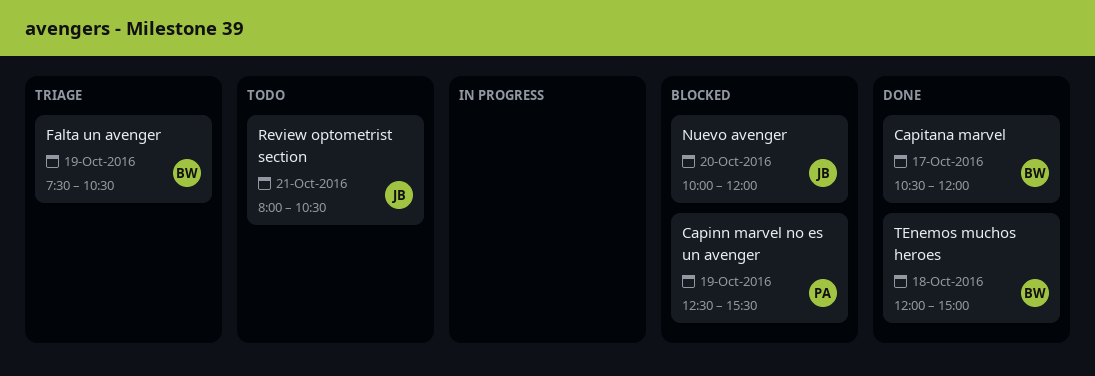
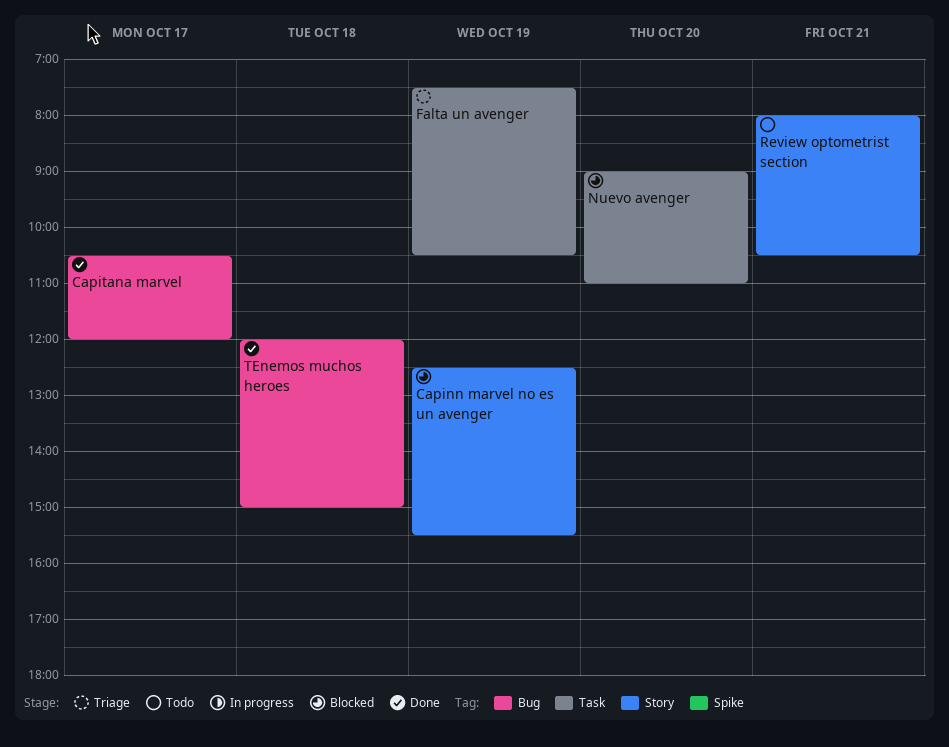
Nuevo avenger, begins: 10:00 -> 09:00
Nuevo avenger, ends: 12:00 -> 11:00

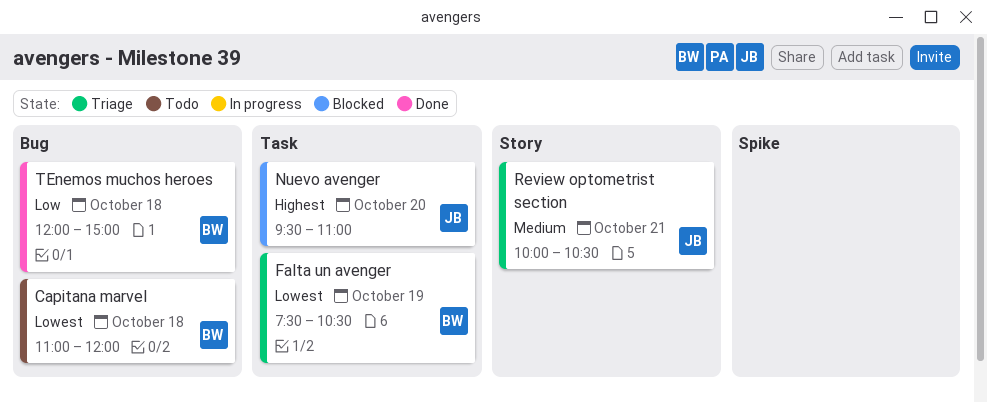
Capinn marvel no es un avenger: present -> none
Capitana marvel, status: Done -> Todo
Capitana marvel, day: Oct 17 -> Oct 18
Capitana marvel, begins: 10:30 -> 11:00
Nuevo avenger, begins: 09:00 -> 09:30
Review optometrist section, status: Todo -> Triage
Review optometrist section, begins: 08:00 -> 10:00

